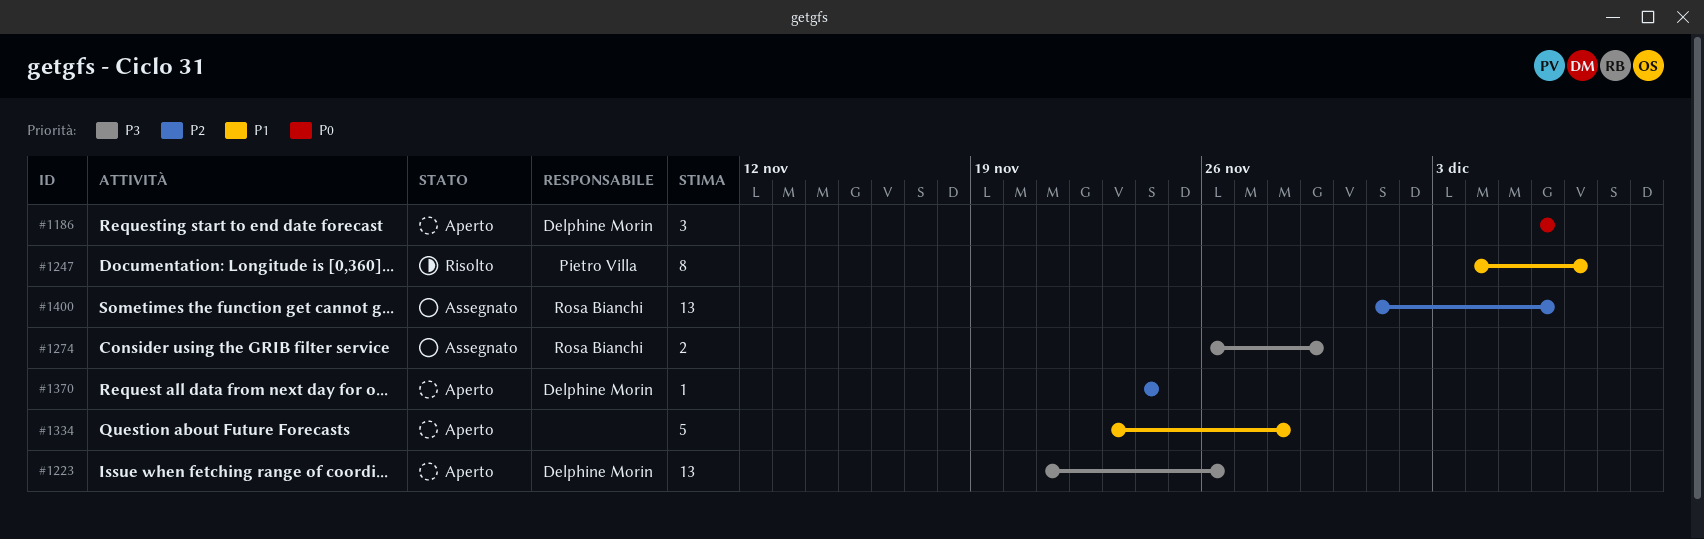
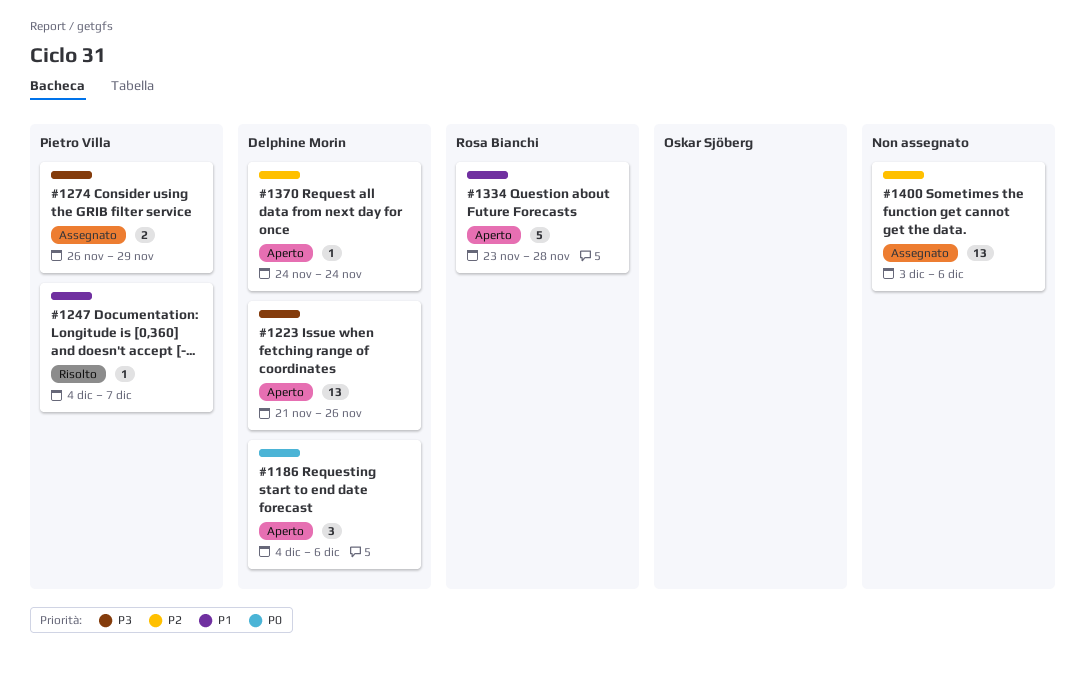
#1186, start: Dec 6 -> Dec 4
#1247, estimate: 8 -> 1
#1274, owner: Rosa Bianchi -> Pietro Villa
#1334, owner: none -> Rosa Bianchi
#1400, owner: Rosa Bianchi -> none
#1400, start: Dec 1 -> Dec 3

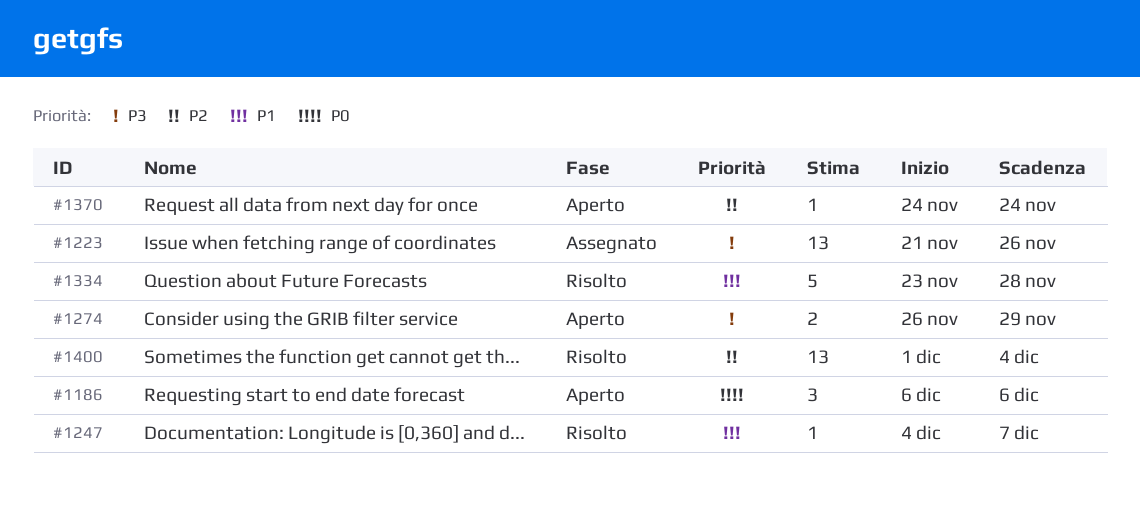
#1186, start: Dec 4 -> Dec 6
#1223, status: Aperto -> Assegnato
#1274, status: Assegnato -> Aperto
#1334, status: Aperto -> Risolto
#1400, status: Assegnato -> Risolto
#1400, start: Dec 3 -> Dec 1
#1400, due: Dec 6 -> Dec 4

